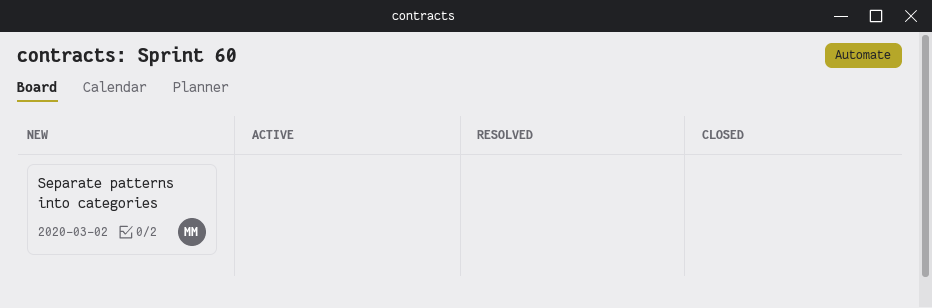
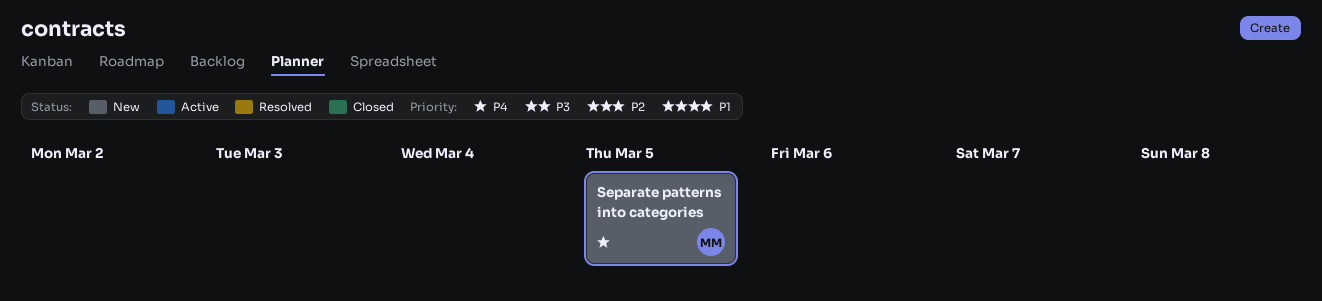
Separate patterns into categories, due: Mar 2 -> Mar 5

